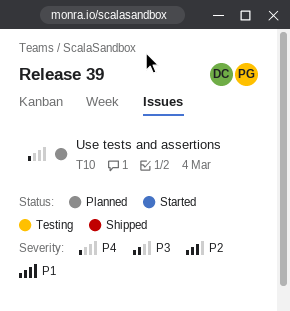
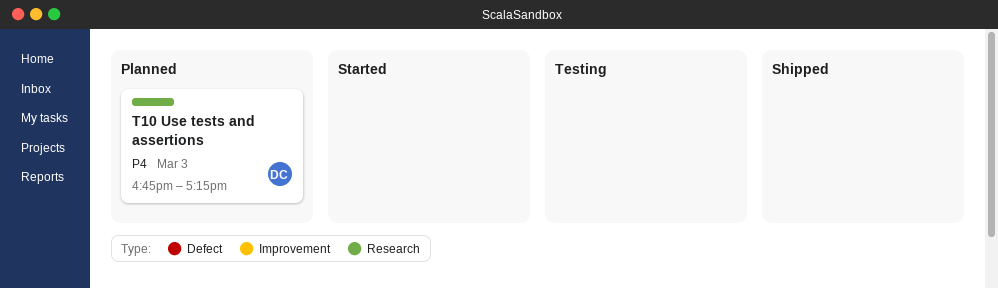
T10, day: Mar 4 -> Mar 3

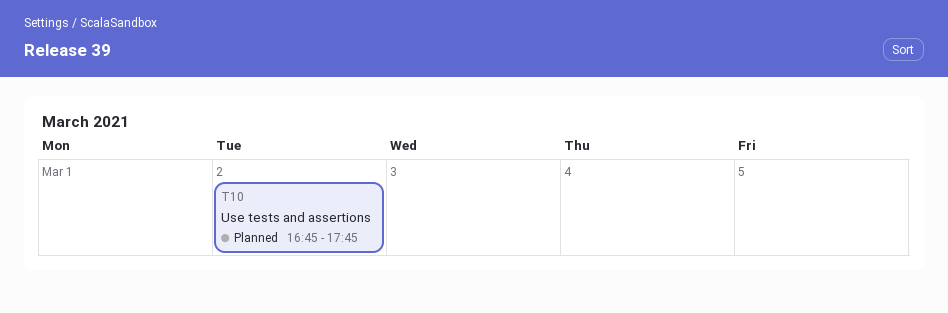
T10, day: Mar 3 -> Mar 2
T10, ends: 17:15 -> 17:45

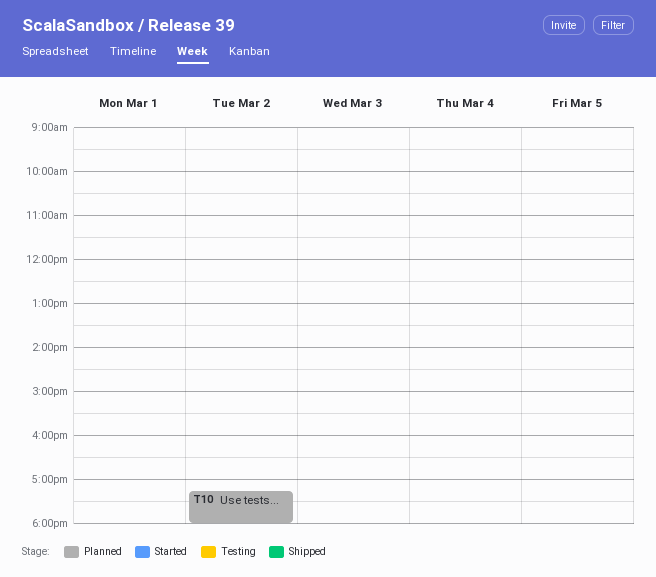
T10, begins: 16:45 -> 17:15
T10, ends: 17:45 -> 18:00

